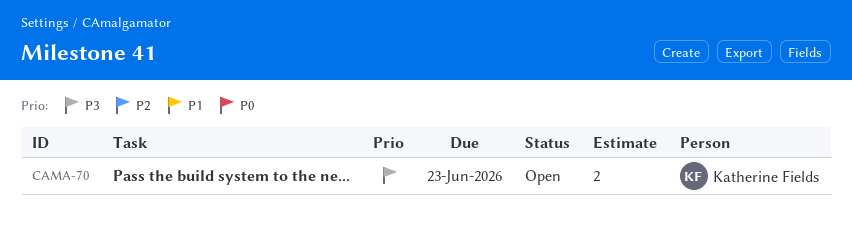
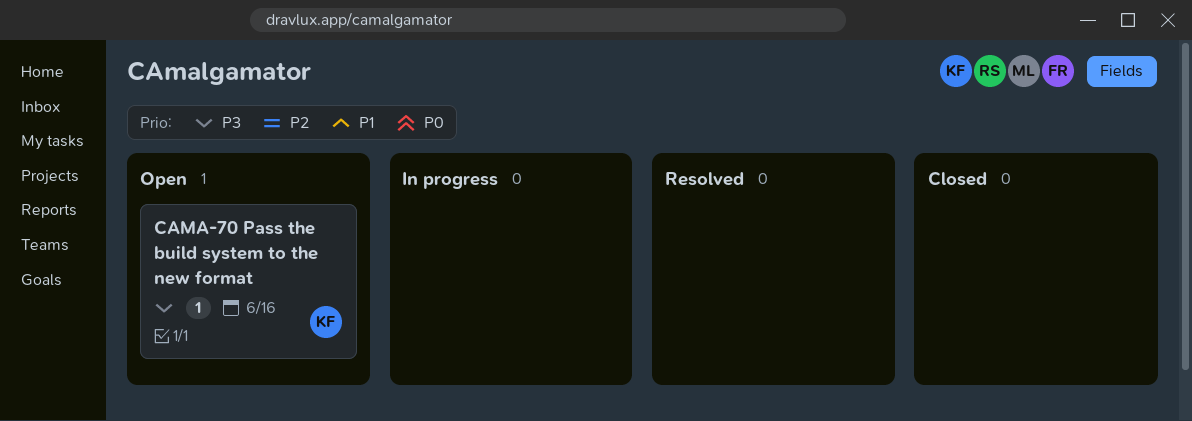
CAMA-70, estimate: 2 -> 1
CAMA-70, due: Jun 23 -> Jun 16

